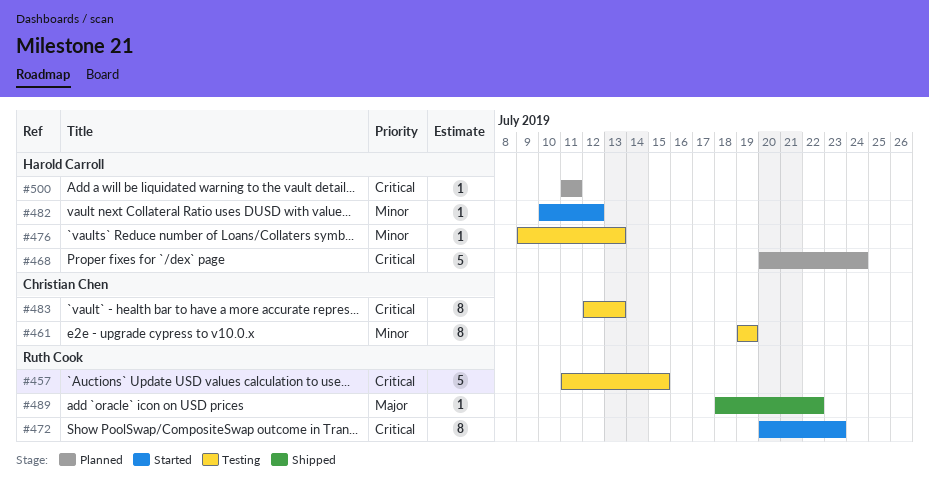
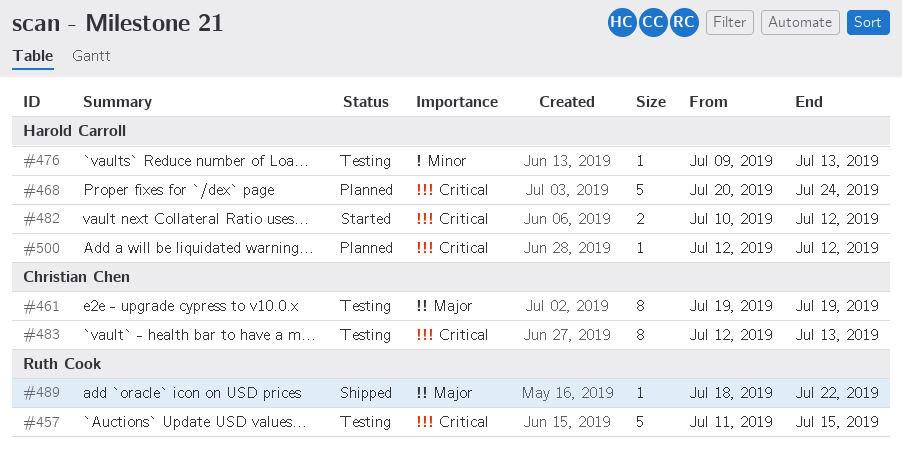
#461, priority: Minor -> Major
#472: present -> none
#482, priority: Minor -> Critical
#482, estimate: 1 -> 2
#500, start: Jul 11 -> Jul 12
#500, due: Jul 11 -> Jul 12

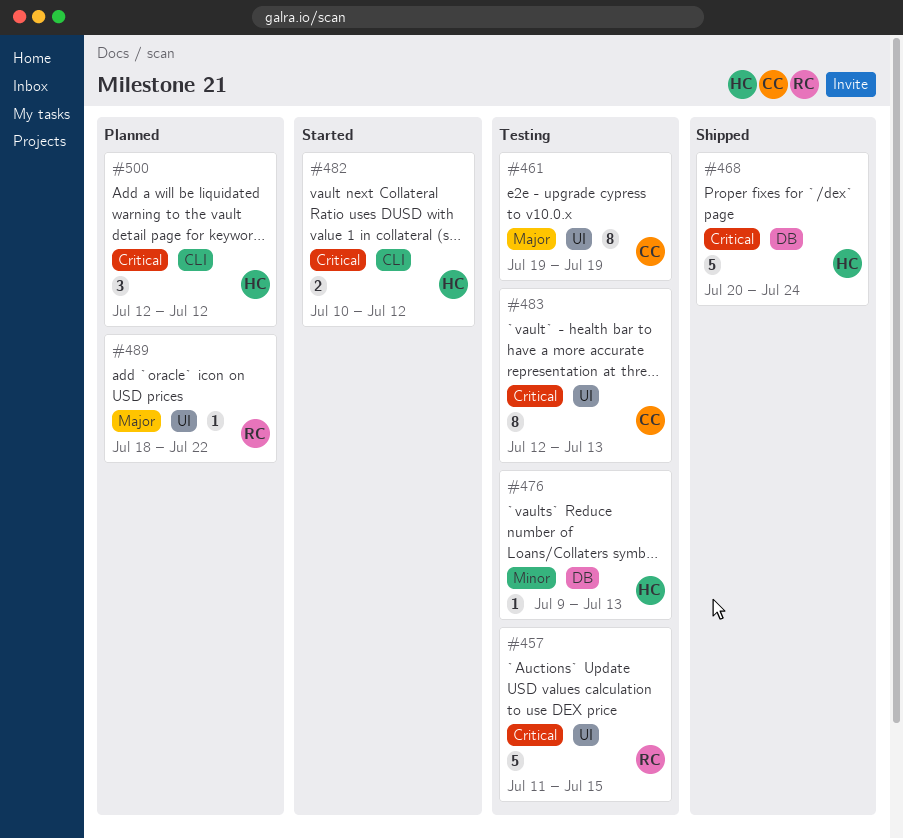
#468, status: Planned -> Shipped
#489, status: Shipped -> Planned
#500, estimate: 1 -> 3

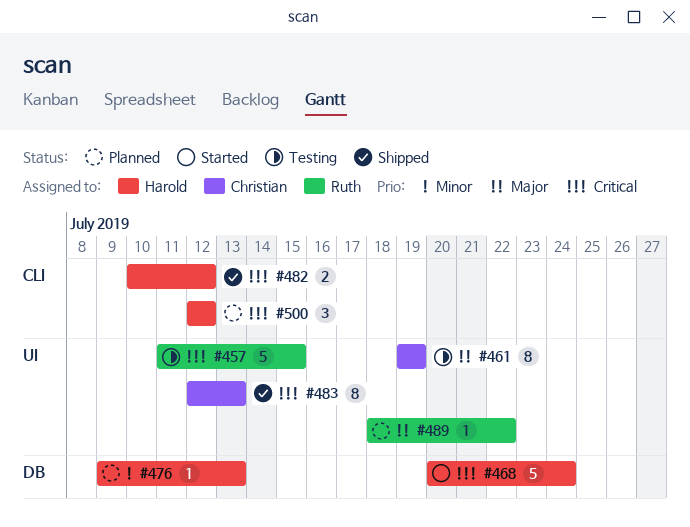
#468, status: Shipped -> Started
#476, status: Testing -> Planned
#482, status: Started -> Shipped
#483, status: Testing -> Shipped

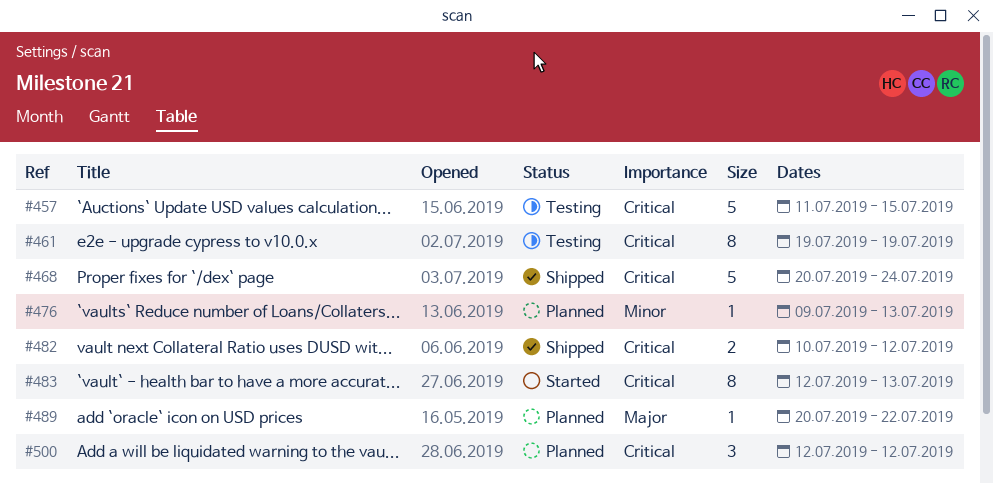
#461, priority: Major -> Critical
#468, status: Started -> Shipped
#483, status: Shipped -> Started
#489, start: Jul 18 -> Jul 20

